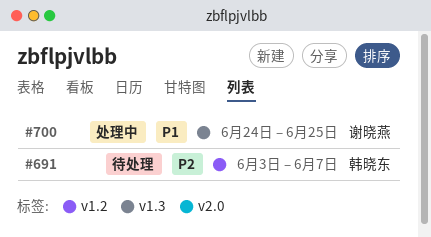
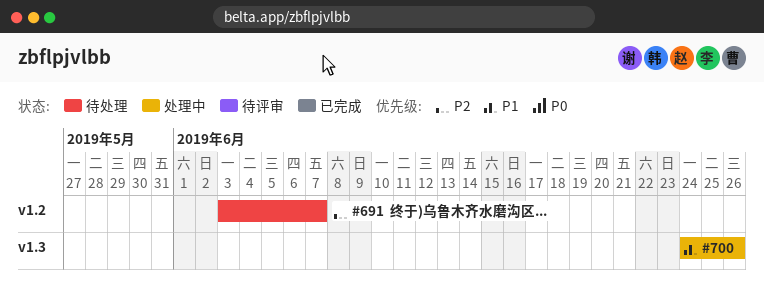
#700, due: Jun 25 -> Jun 26

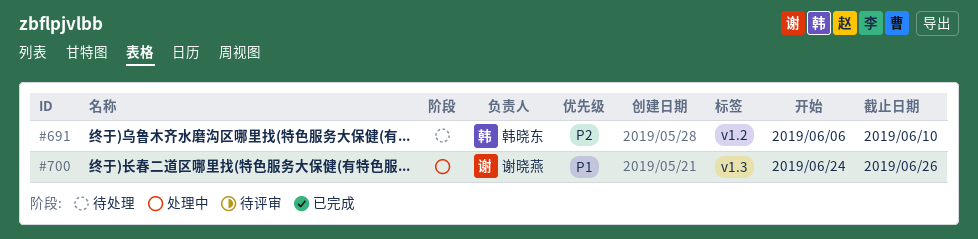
#691, start: Jun 3 -> Jun 6
#691, due: Jun 7 -> Jun 10

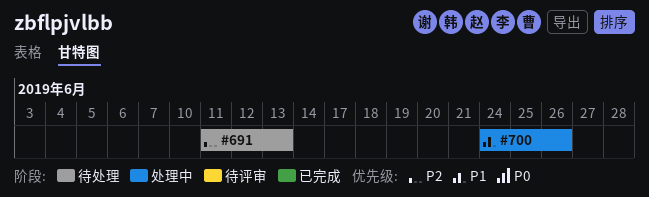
#691, start: Jun 6 -> Jun 11
#691, due: Jun 10 -> Jun 13

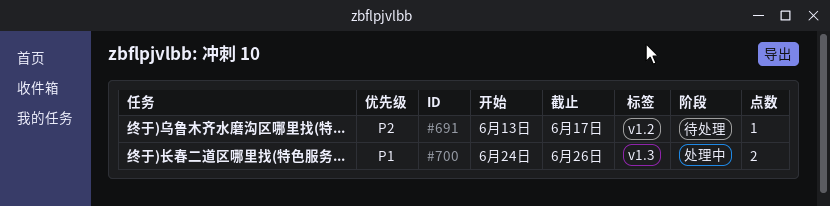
#691, start: Jun 11 -> Jun 13
#691, due: Jun 13 -> Jun 17

